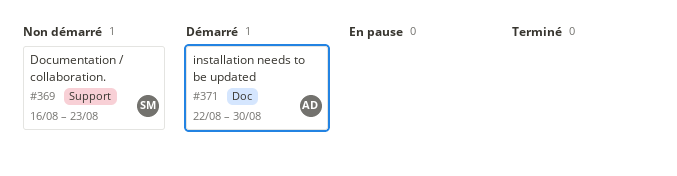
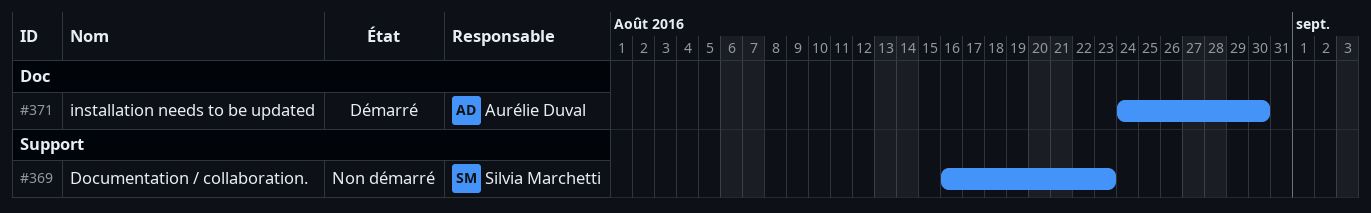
#371, start: Aug 22 -> Aug 24

